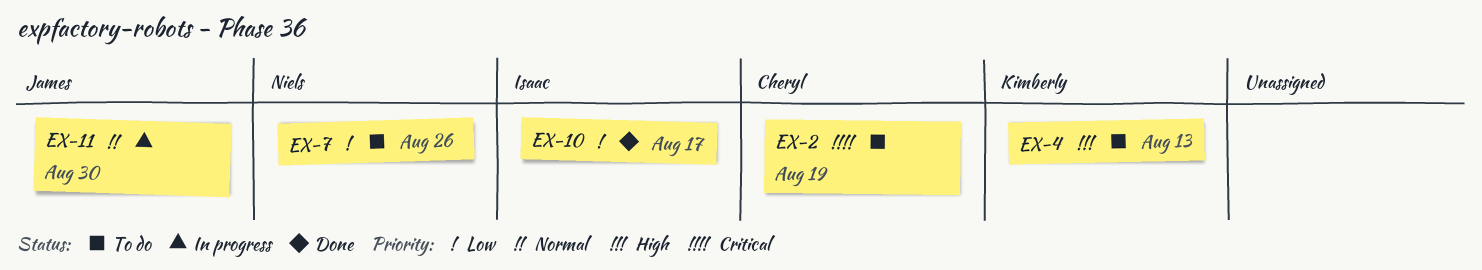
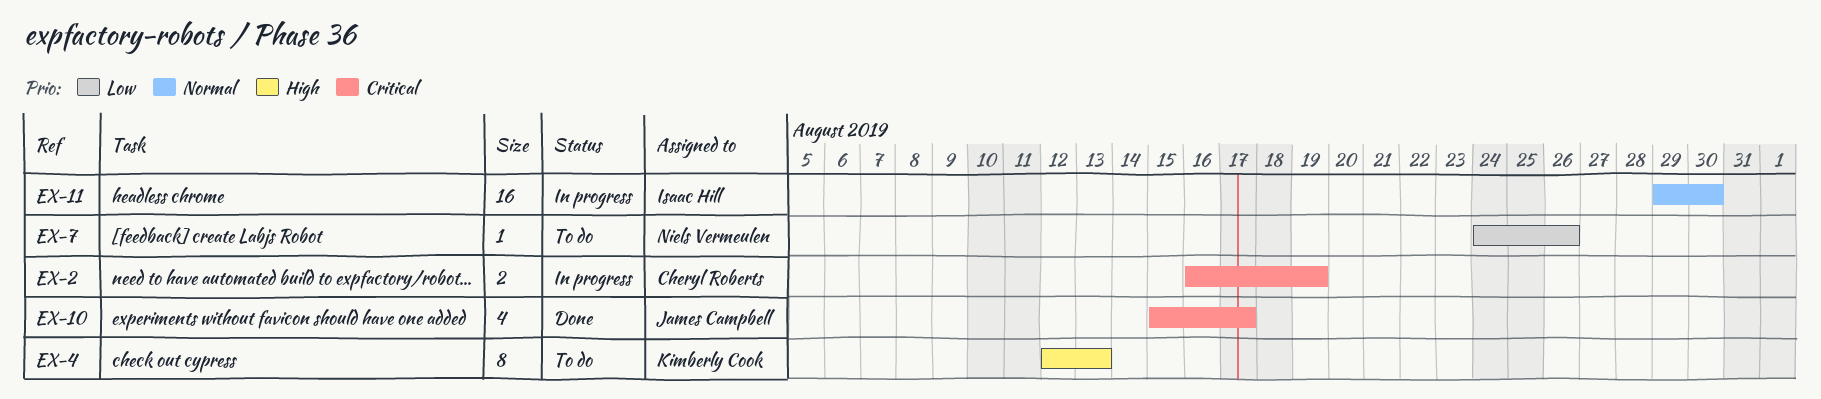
EX-2, status: To do -> In progress
EX-10, owner: Isaac Hill -> James Campbell
EX-10, priority: Low -> Critical
EX-11, owner: James Campbell -> Isaac Hill

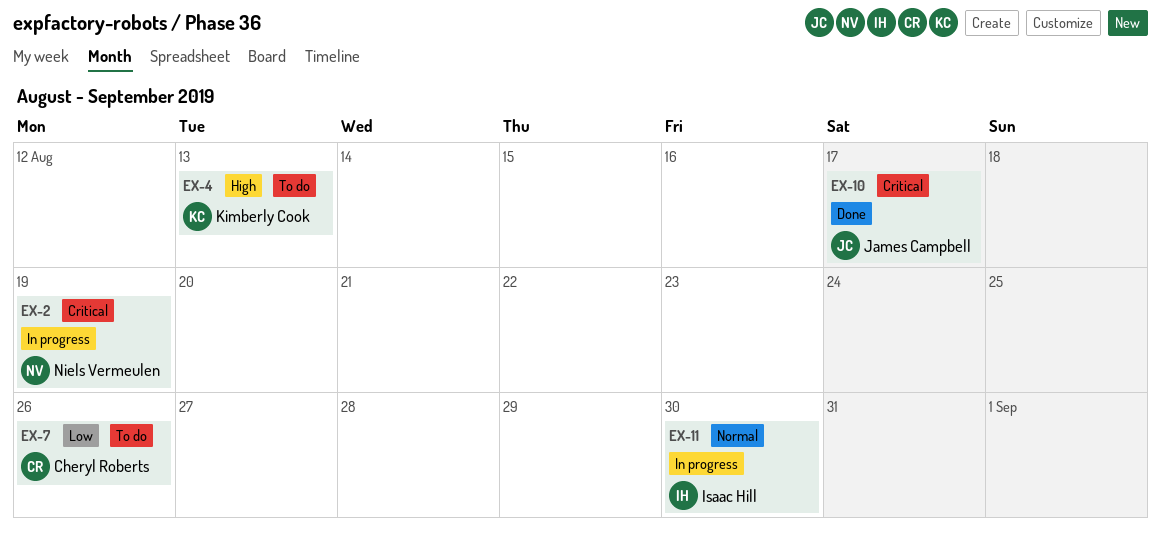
EX-2, owner: Cheryl Roberts -> Niels Vermeulen
EX-7, owner: Niels Vermeulen -> Cheryl Roberts

